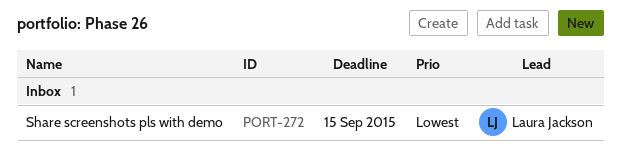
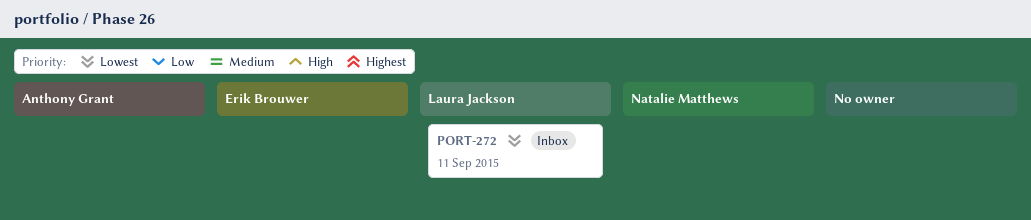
PORT-272, due: Sep 15 -> Sep 11

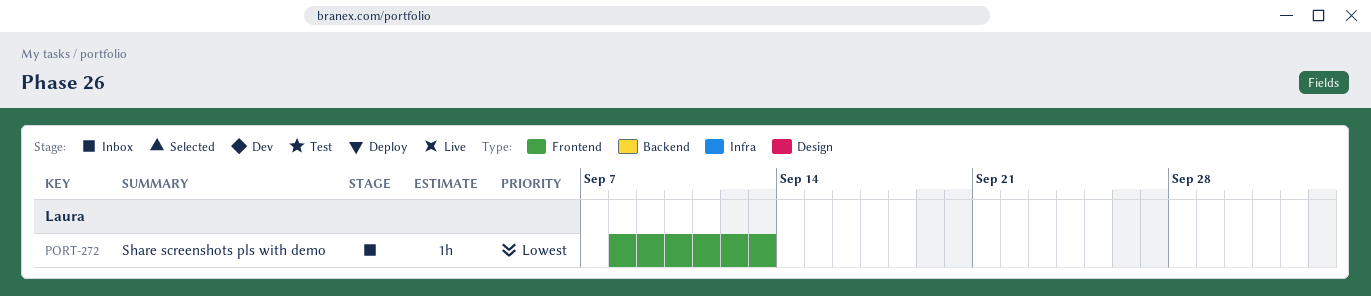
PORT-272, due: Sep 11 -> Sep 13

